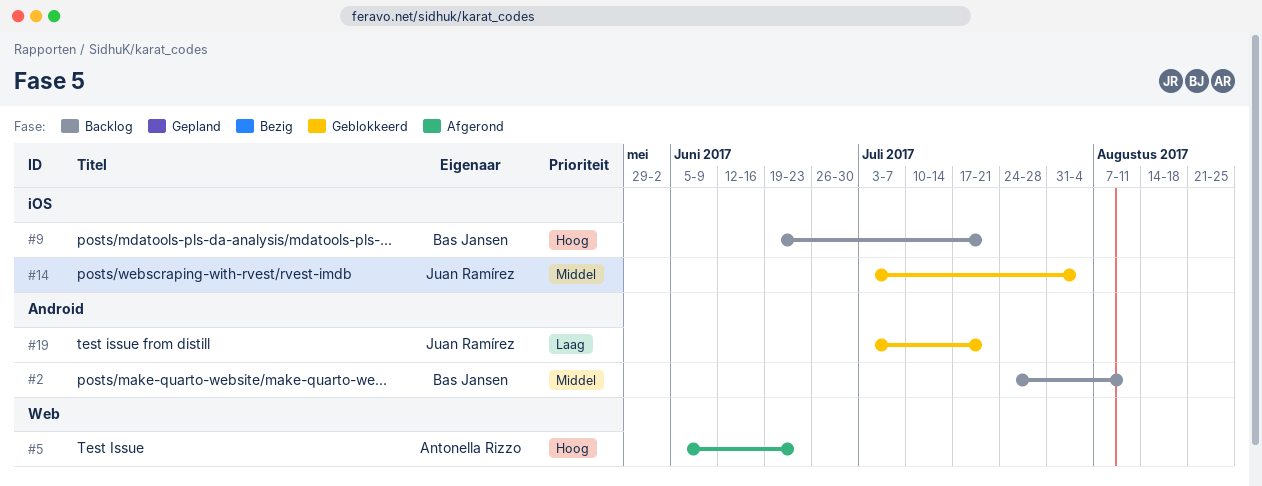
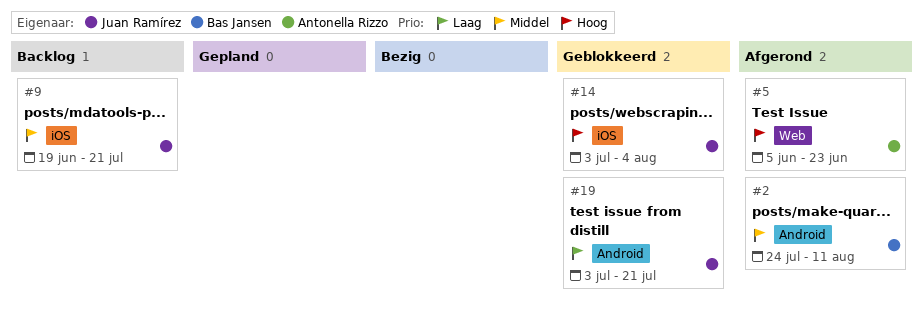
#2, status: Backlog -> Afgerond
#9, owner: Bas Jansen -> Juan Ramírez
#9, priority: Hoog -> Middel
#14, priority: Middel -> Hoog

